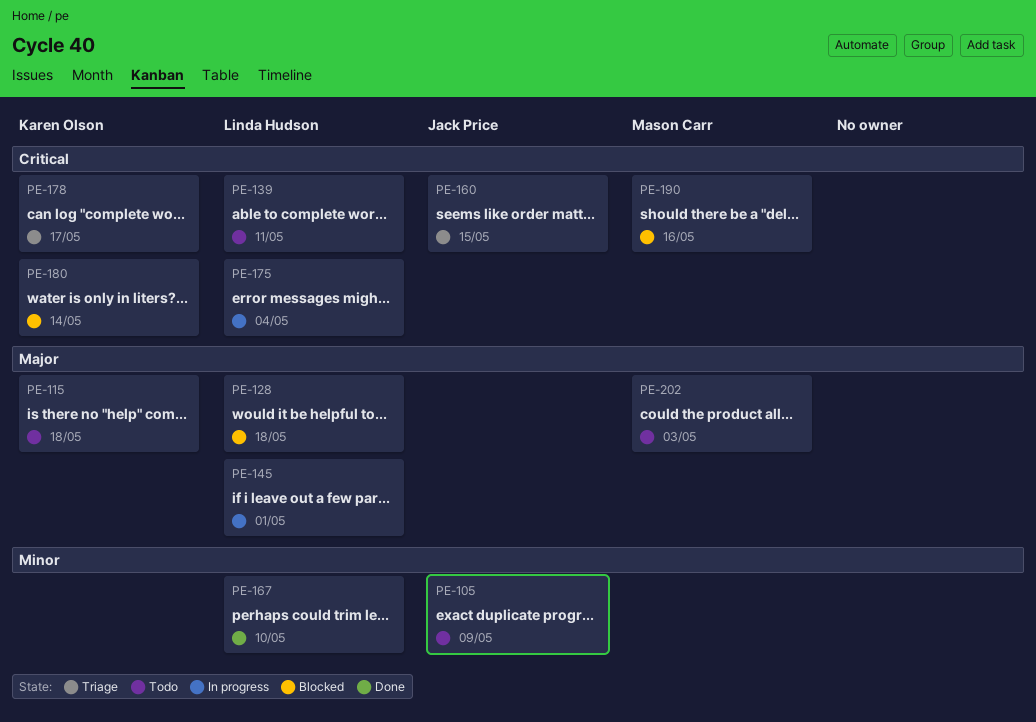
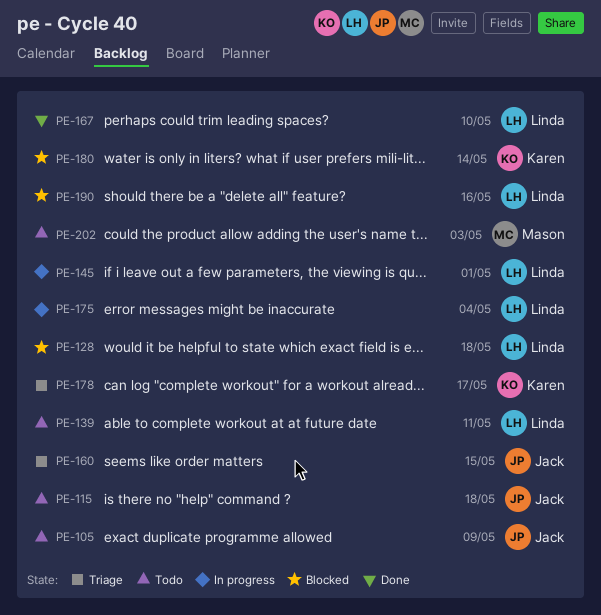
PE-115, owner: Karen Olson -> Jack Price
PE-190, owner: Mason Carr -> Linda Hudson

